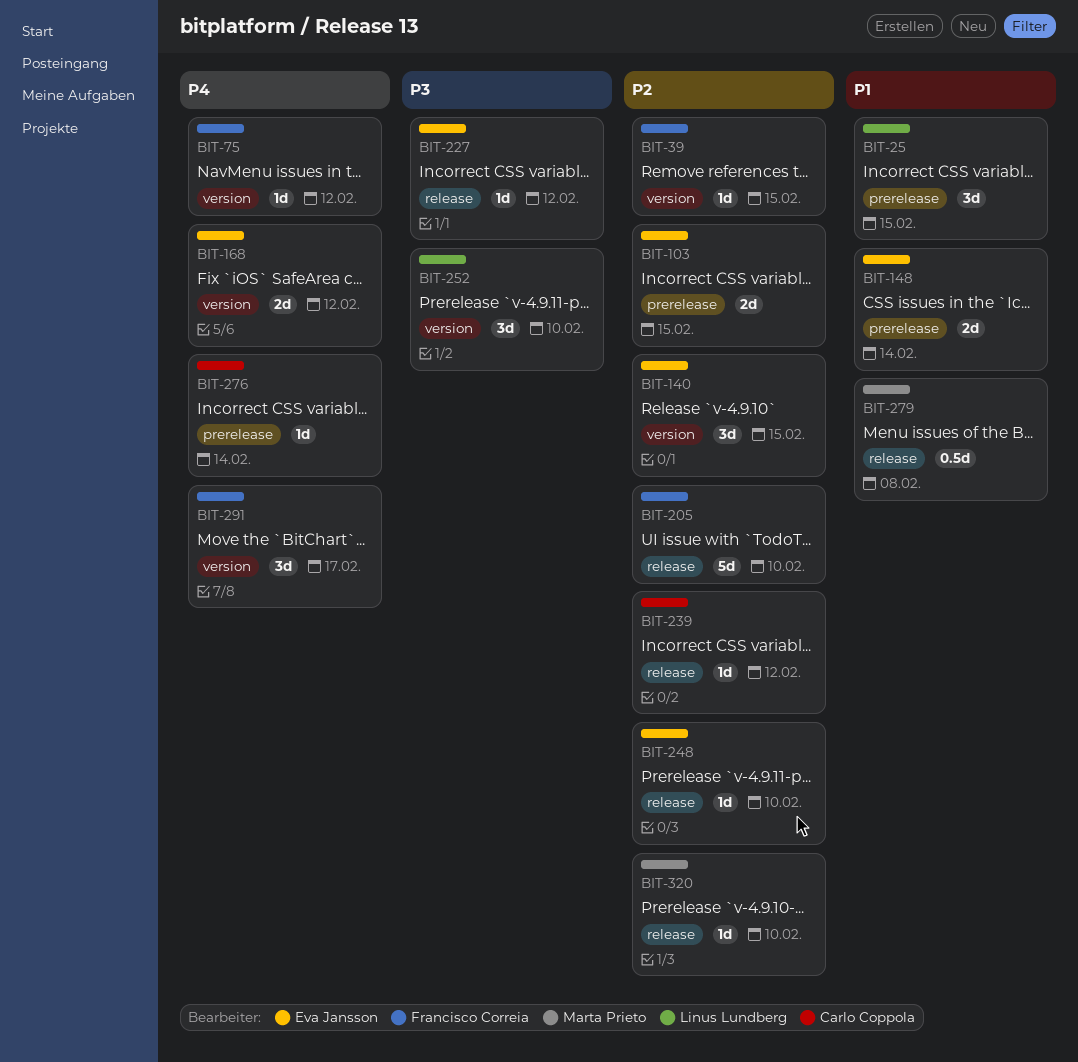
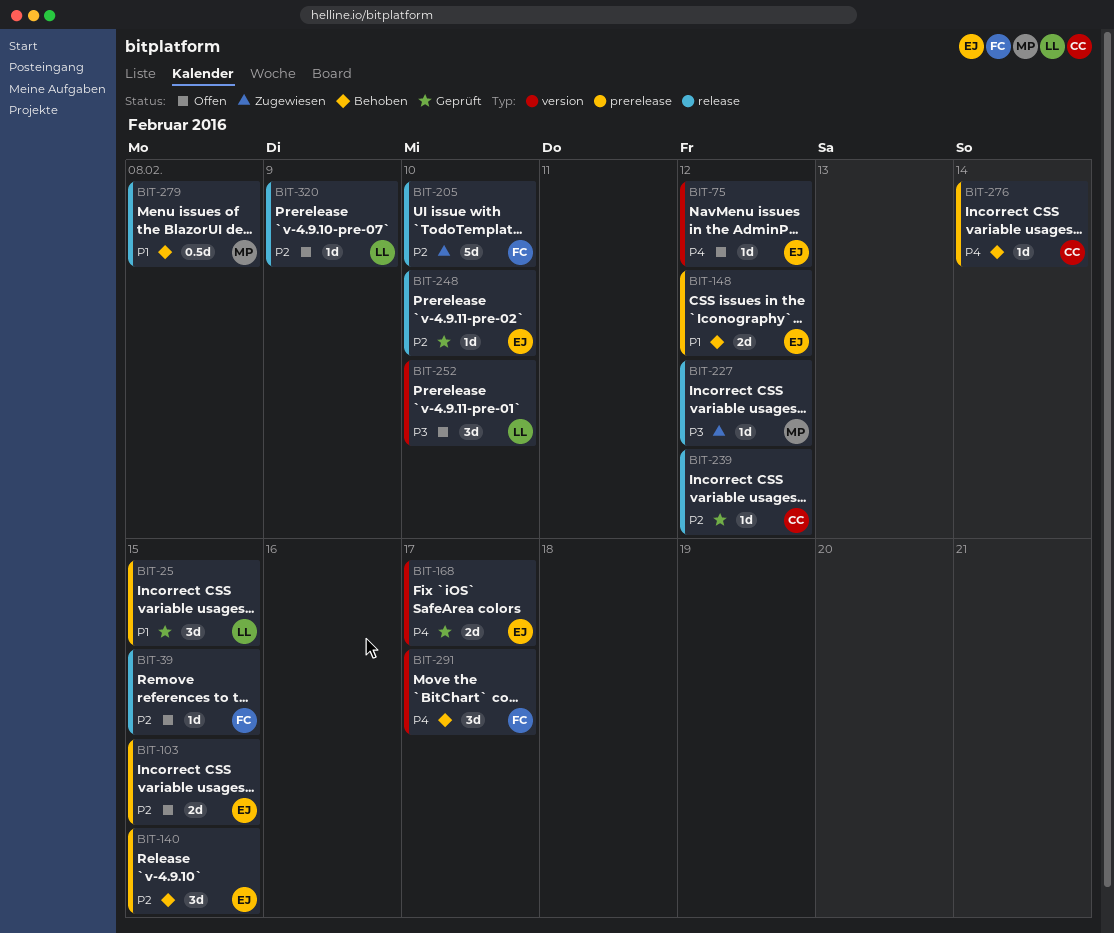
BIT-39, label: version -> release
BIT-75, owner: Francisco Correia -> Eva Jansson
BIT-140, label: version -> prerelease
BIT-148, due: Feb 14 -> Feb 12
BIT-168, due: Feb 12 -> Feb 17
BIT-227, owner: Eva Jansson -> Marta Prieto
BIT-320, owner: Marta Prieto -> Linus Lundberg
BIT-320, due: Feb 10 -> Feb 9

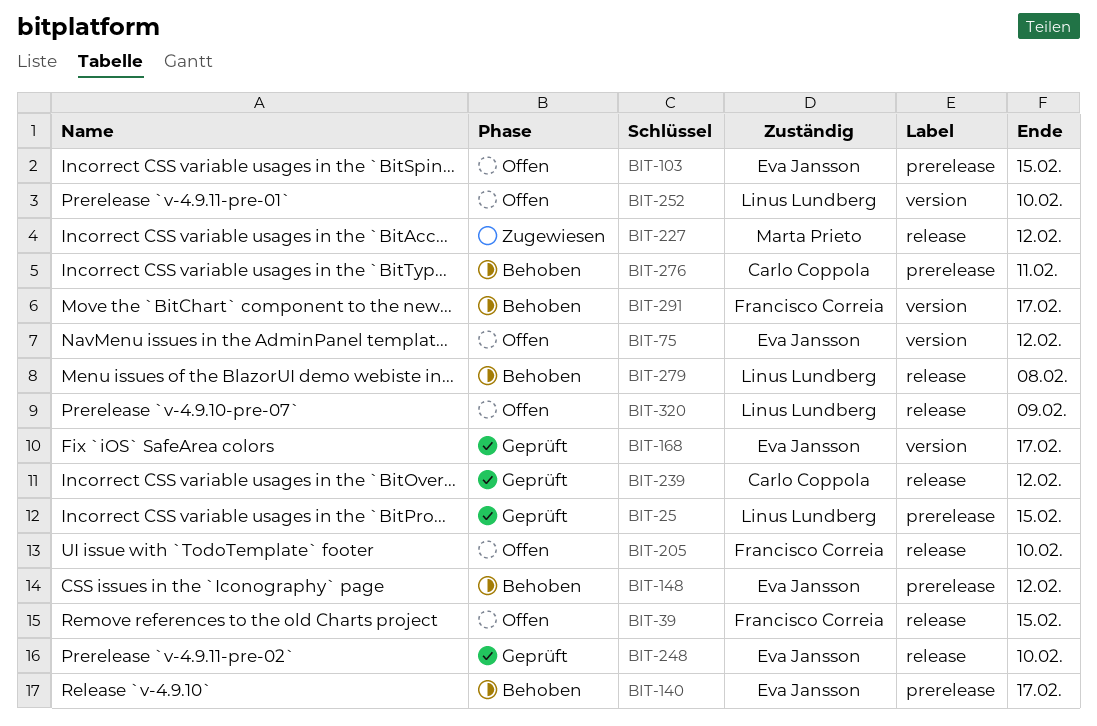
BIT-140, due: Feb 15 -> Feb 17
BIT-205, status: Zugewiesen -> Offen
BIT-276, due: Feb 14 -> Feb 11
BIT-279, owner: Marta Prieto -> Linus Lundberg

